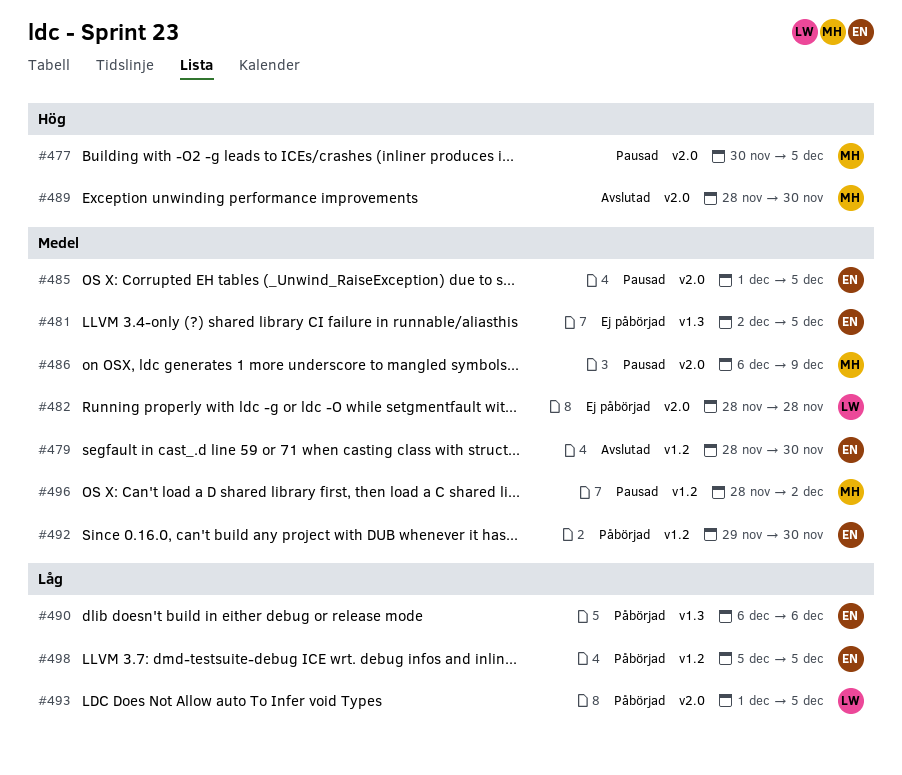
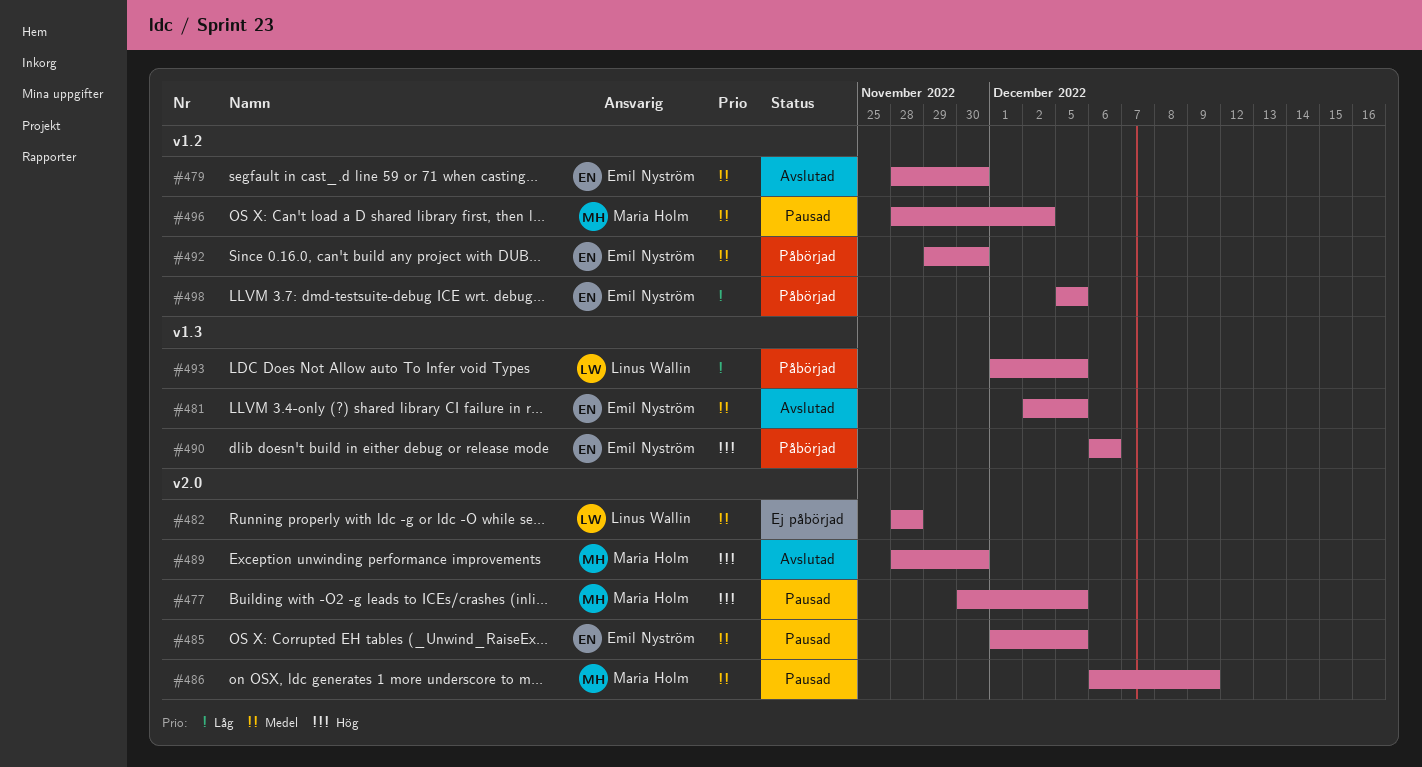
#481, status: Ej påbörjad -> Avslutad
#490, priority: Låg -> Hög
#493, label: v2.0 -> v1.3

